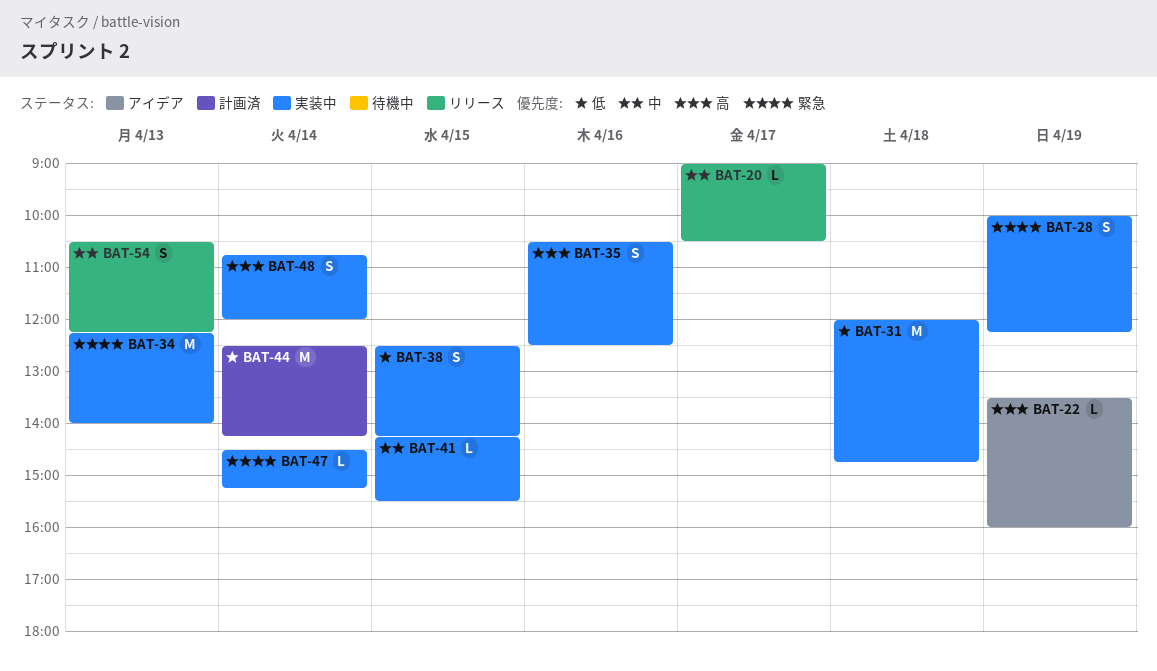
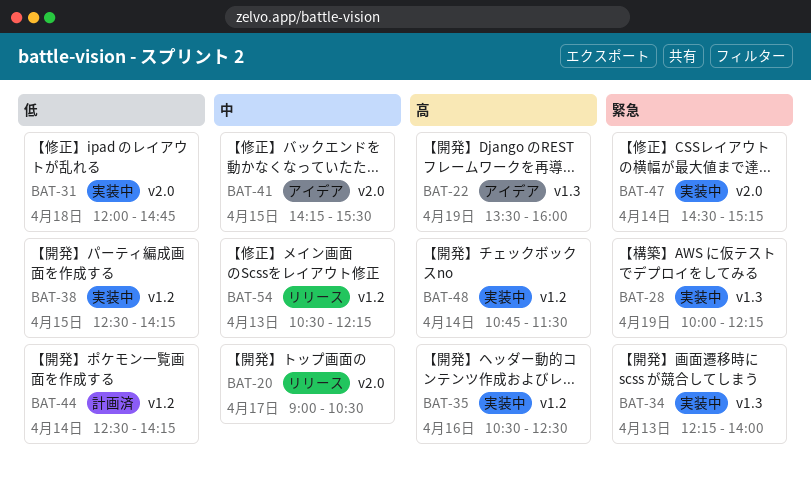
BAT-41, status: 実装中 -> アイデア
BAT-48, ends: 12:00 -> 11:30

